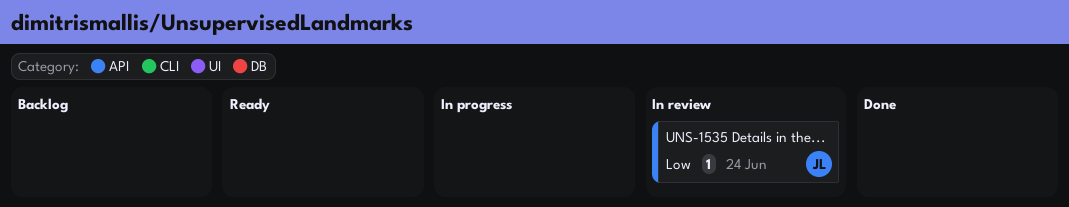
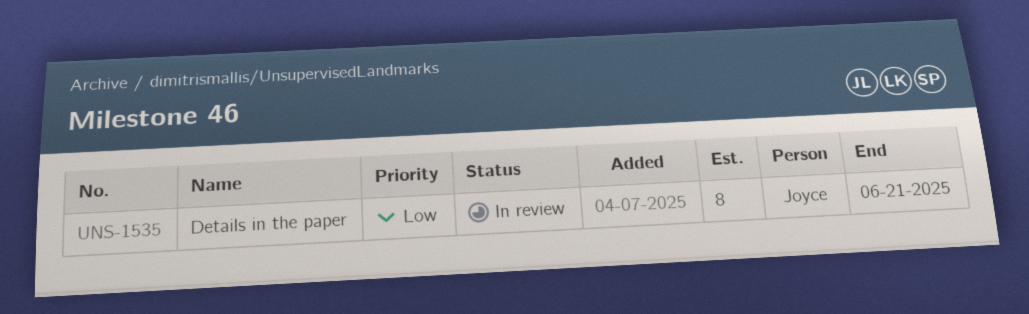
UNS-1535, estimate: 1 -> 8
UNS-1535, due: Jun 24 -> Jun 21

